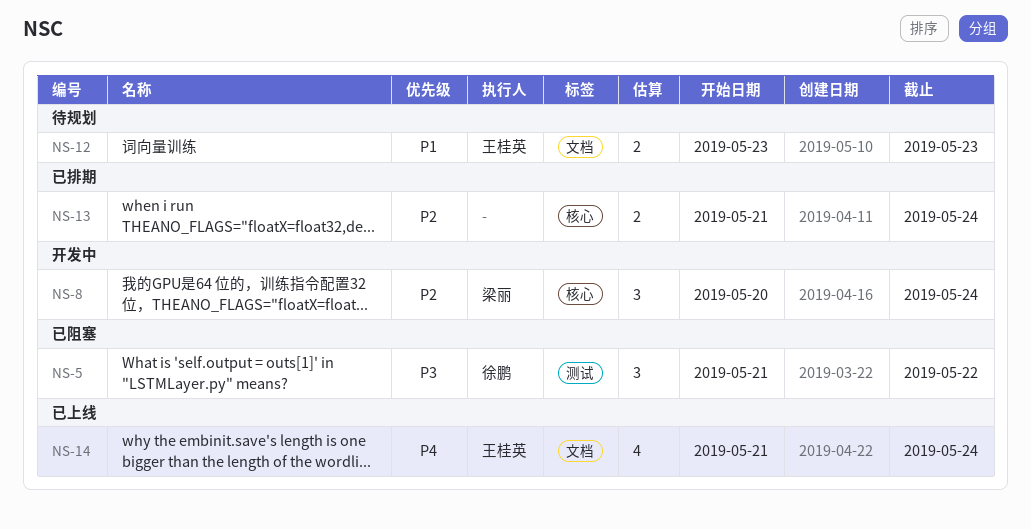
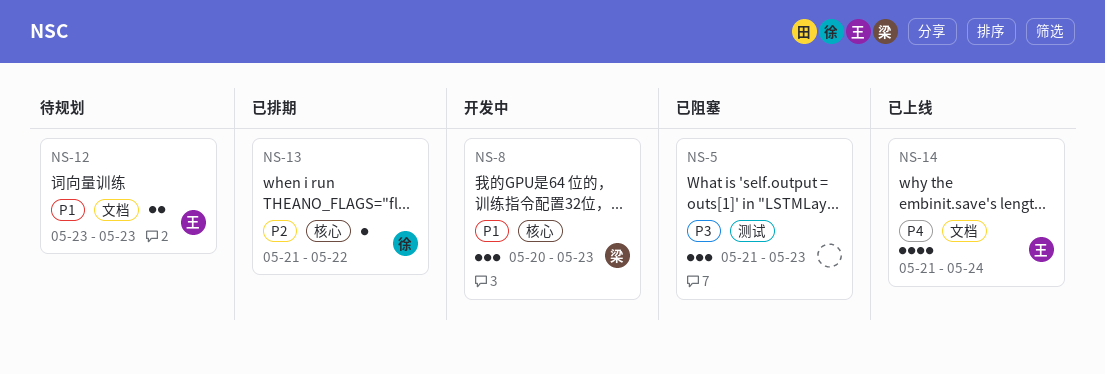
NS-5, owner: 徐鹏 -> none
NS-5, due: May 22 -> May 23
NS-8, priority: P2 -> P1
NS-8, due: May 24 -> May 23
NS-13, owner: none -> 徐鹏
NS-13, estimate: 2 -> 1
NS-13, due: May 24 -> May 22

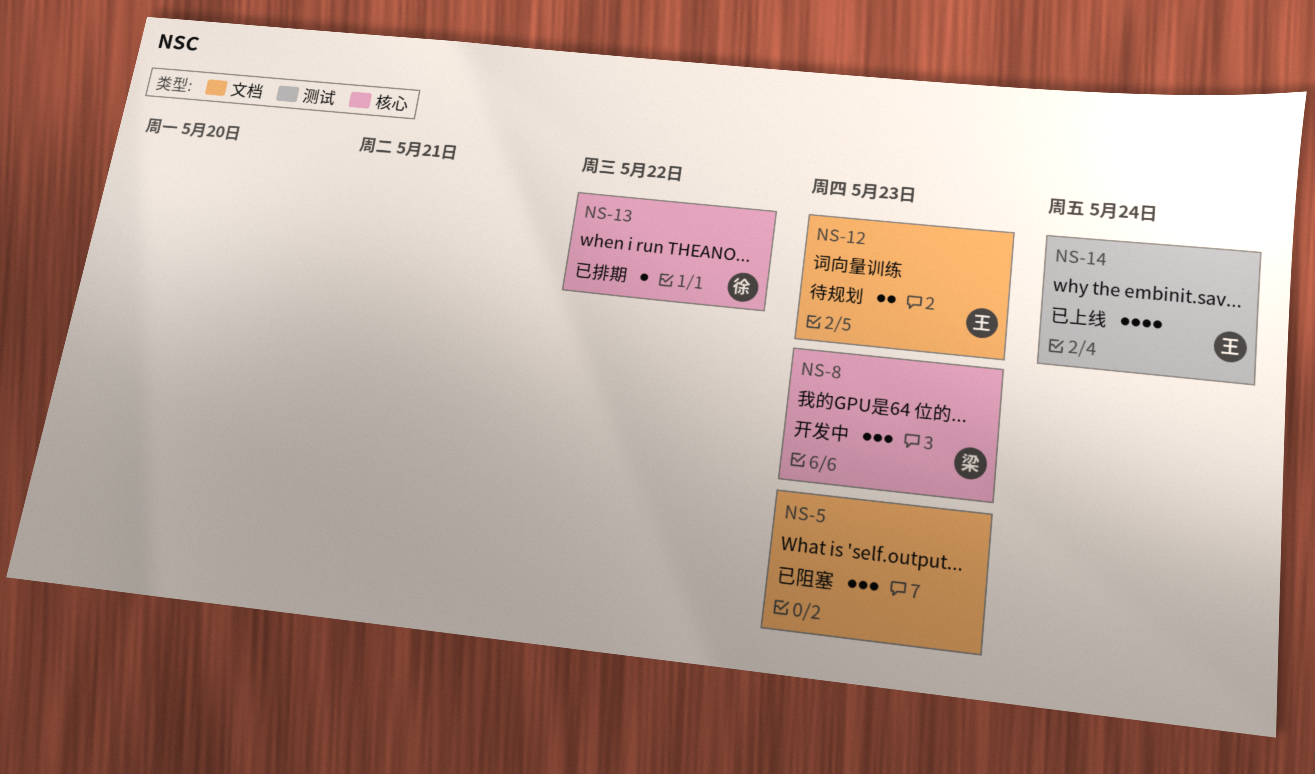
NS-5, label: 测试 -> 文档
NS-14, label: 文档 -> 测试

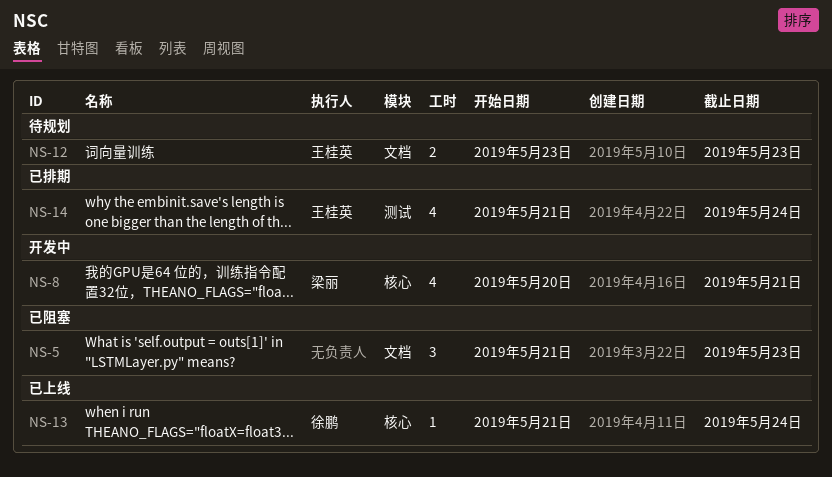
NS-8, estimate: 3 -> 4
NS-8, due: May 23 -> May 21
NS-13, status: 已排期 -> 已上线
NS-13, due: May 22 -> May 24
NS-14, status: 已上线 -> 已排期

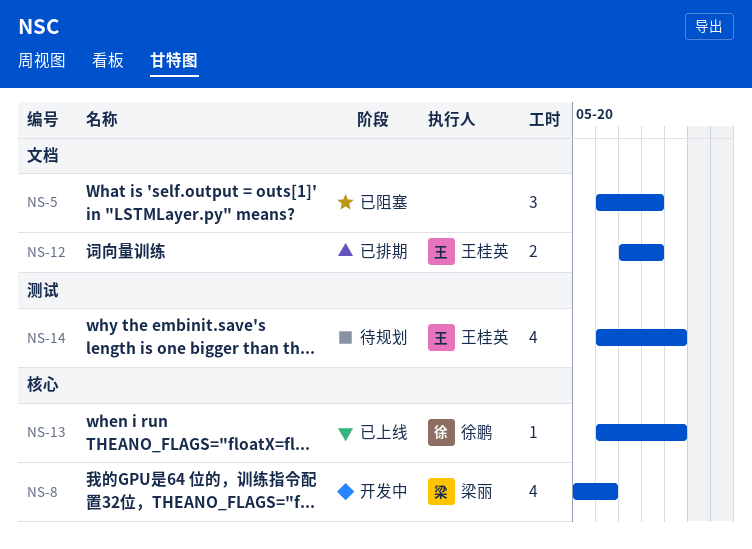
NS-12, status: 待规划 -> 已排期
NS-12, start: May 23 -> May 22
NS-14, status: 已排期 -> 待规划

